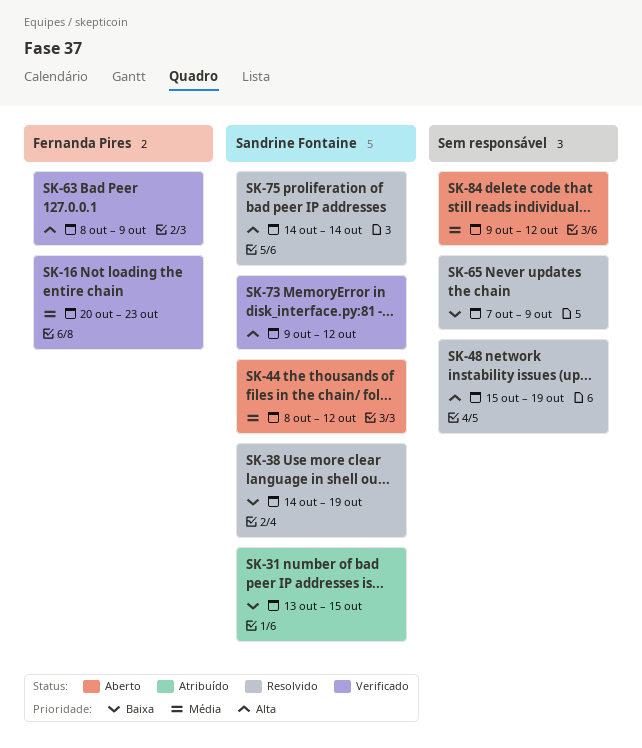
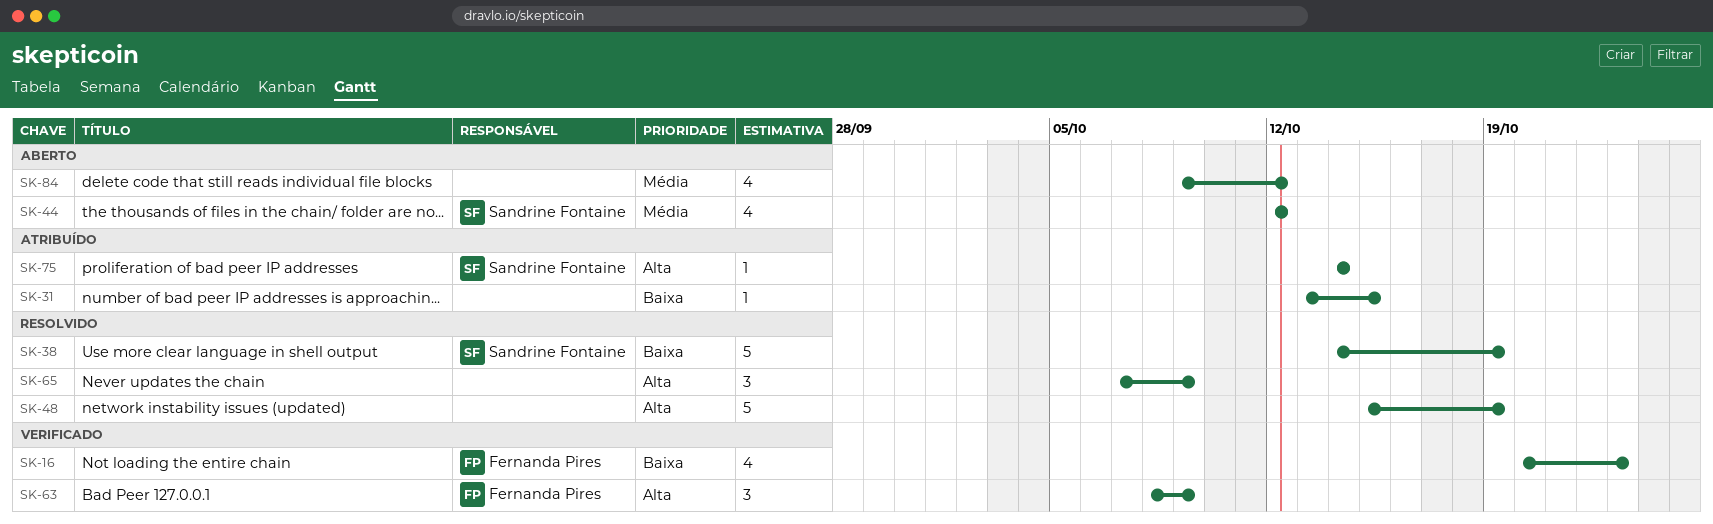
SK-16, priority: Média -> Baixa
SK-31, owner: Sandrine Fontaine -> none
SK-44, start: Oct 8 -> Oct 12
SK-65, priority: Baixa -> Alta
SK-73: present -> none
SK-75, status: Resolvido -> Atribuído

